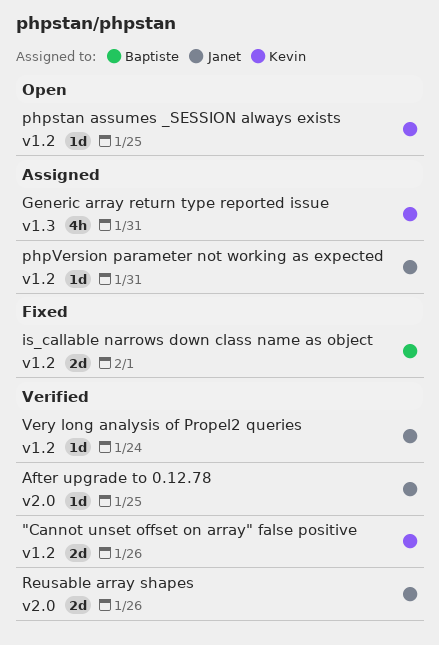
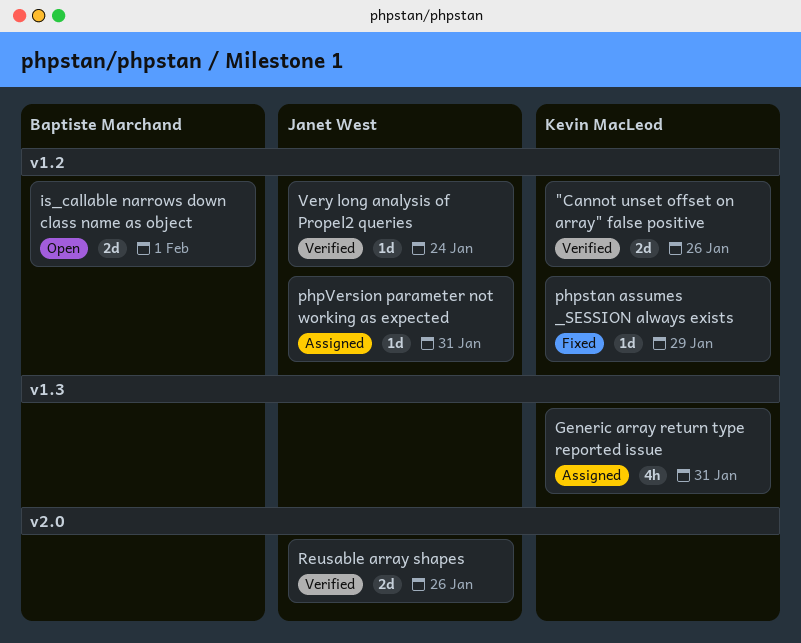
After upgrade to 0.12.78: present -> none
is_callable narrows down class name as object, status: Fixed -> Open
phpstan assumes _SESSION always exists, status: Open -> Fixed
phpstan assumes _SESSION always exists, due: Jan 25 -> Jan 29

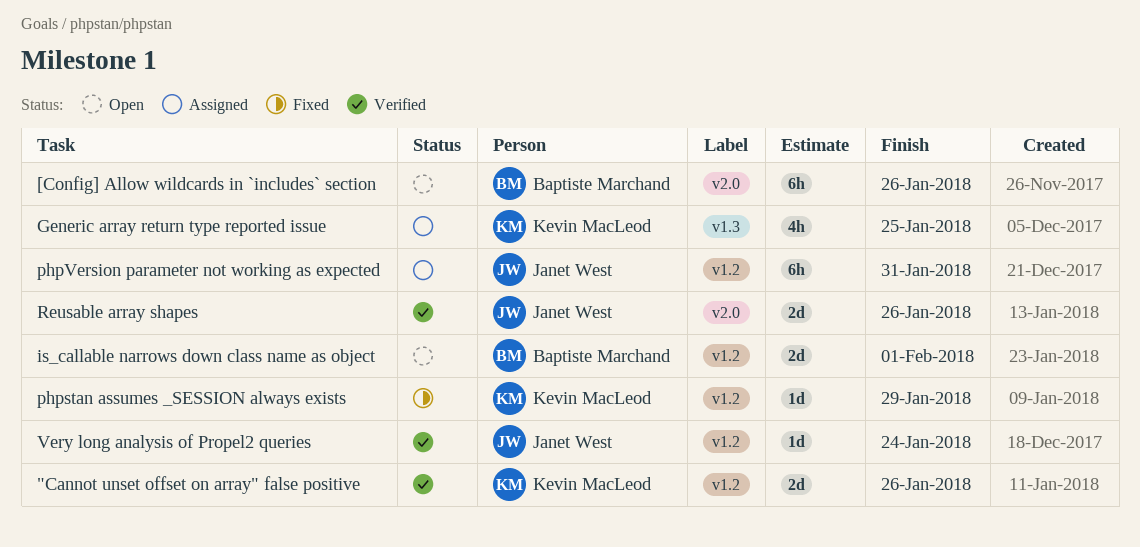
[Config] Allow wildcards in `includes` section: none -> present
Generic array return type reported issue, due: Jan 31 -> Jan 25
phpVersion parameter not working as expected, estimate: 1d -> 6h

